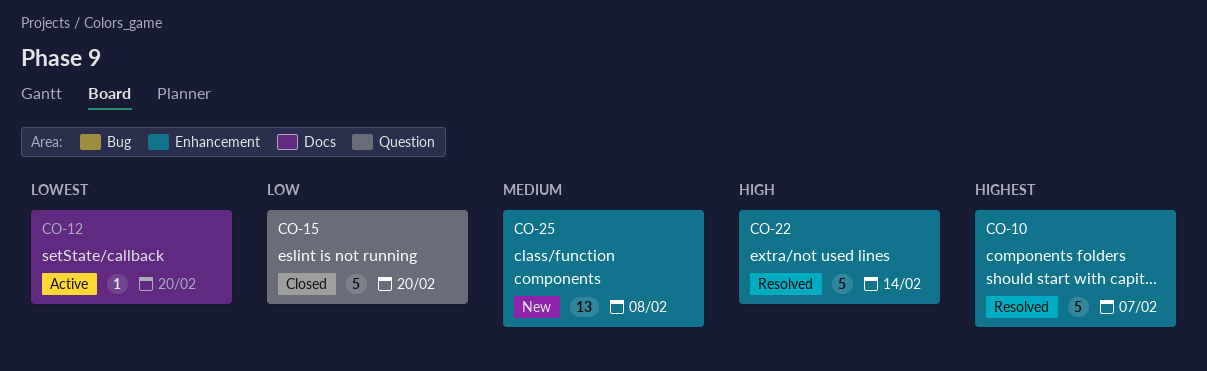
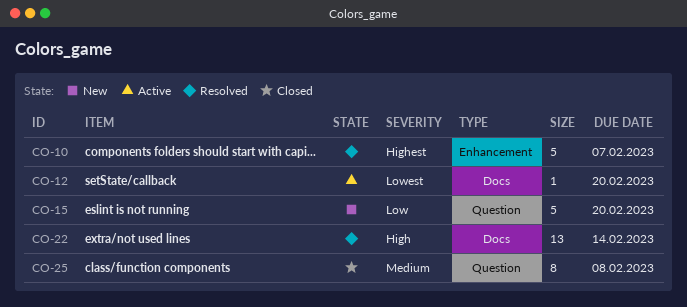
CO-15, status: Closed -> New
CO-22, label: Enhancement -> Docs
CO-22, estimate: 5 -> 13
CO-25, status: New -> Closed
CO-25, label: Enhancement -> Question
CO-25, estimate: 13 -> 8

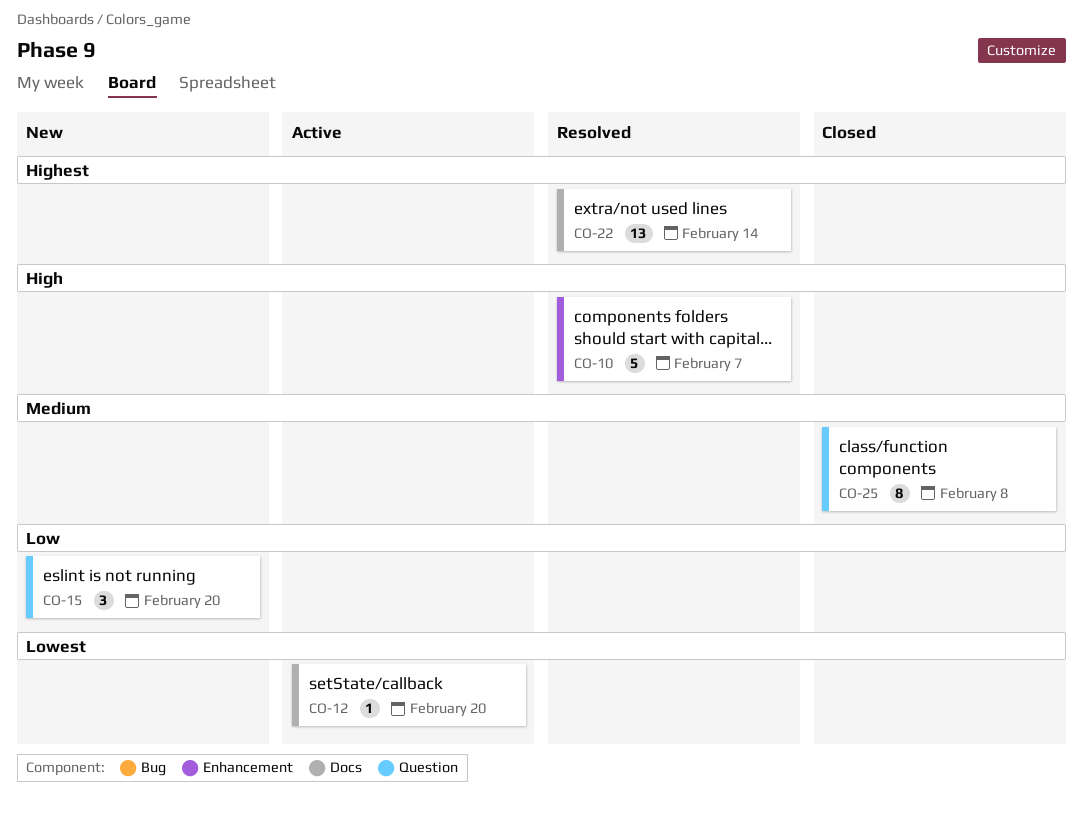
CO-10, priority: Highest -> High
CO-15, estimate: 5 -> 3
CO-22, priority: High -> Highest

